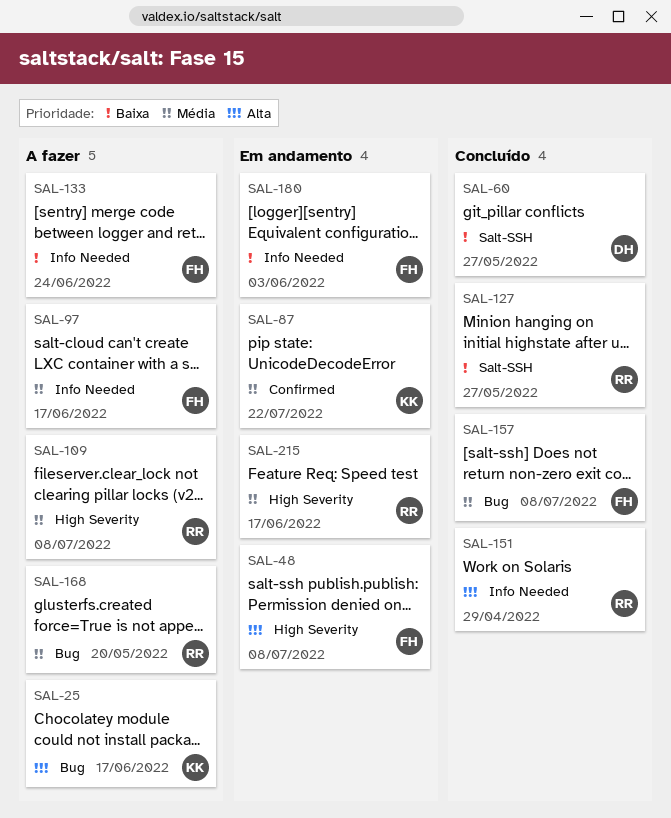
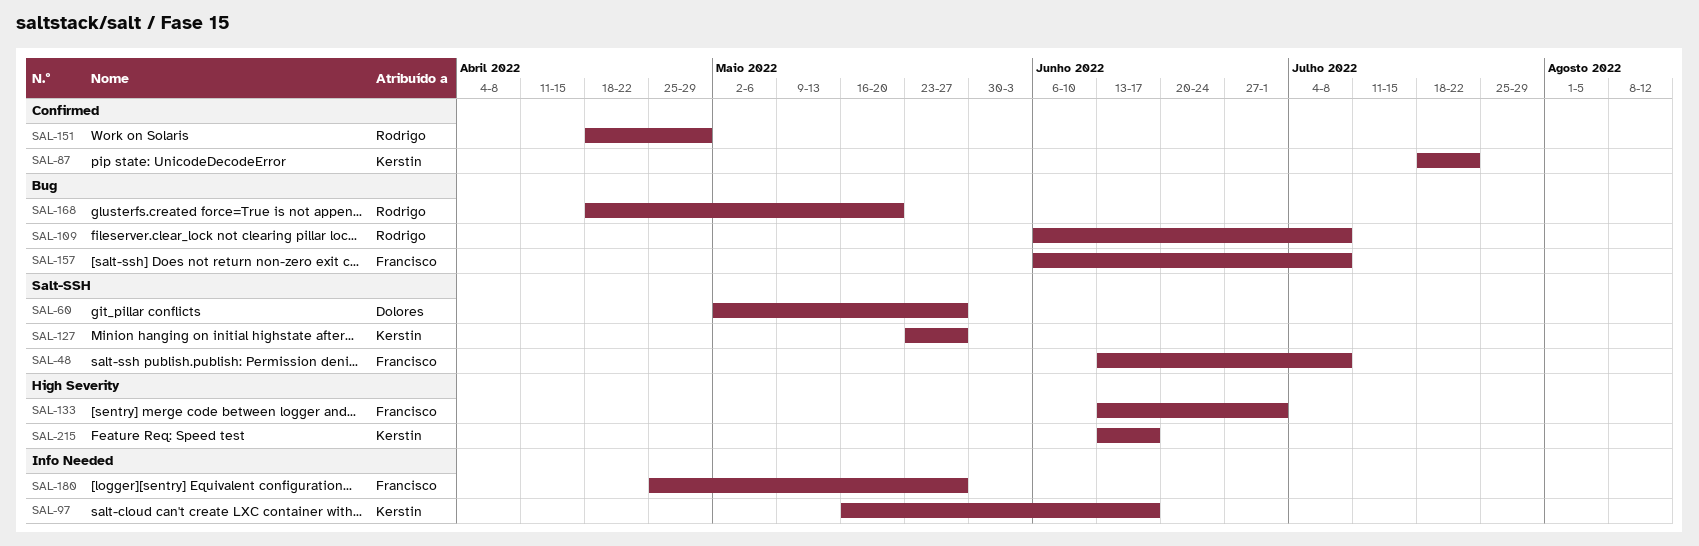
SAL-25: present -> none
SAL-48, label: High Severity -> Salt-SSH
SAL-97, owner: Francisco -> Kerstin
SAL-109, label: High Severity -> Bug
SAL-127, owner: Rodrigo -> Kerstin
SAL-133, label: Info Needed -> High Severity
SAL-133, due: Jun 24 -> Jul 1
SAL-151, label: Info Needed -> Confirmed
SAL-180, due: Jun 3 -> May 27
SAL-215, owner: Rodrigo -> Kerstin

